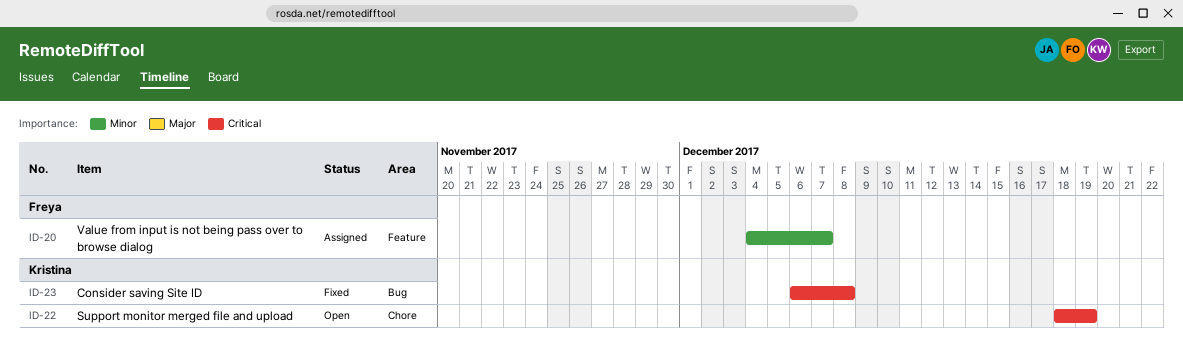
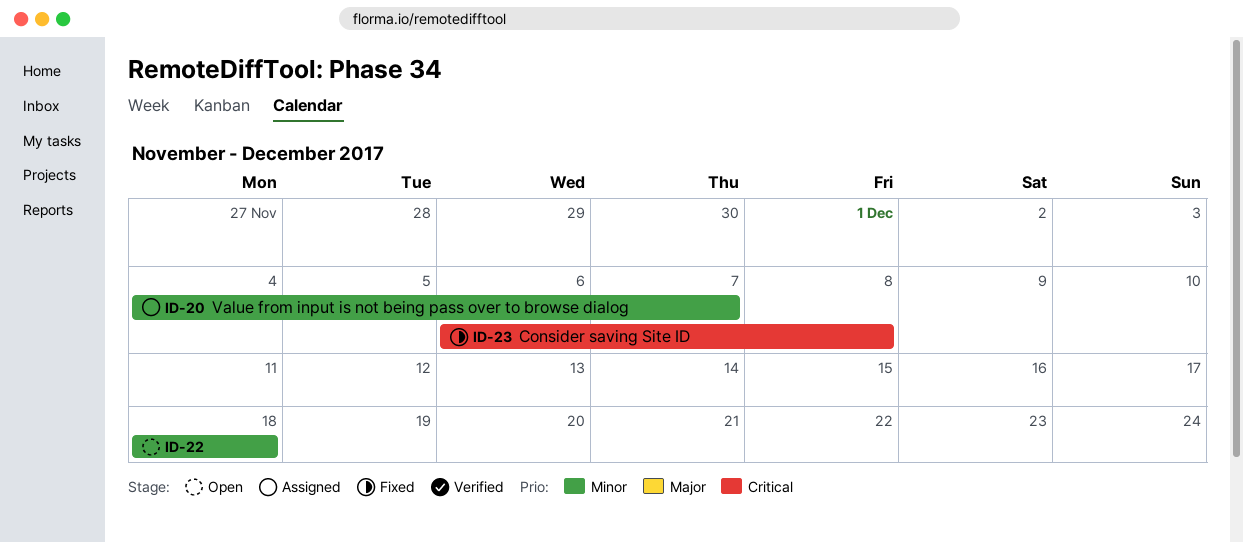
ID-22, priority: Critical -> Minor
ID-22, due: Dec 19 -> Dec 18

